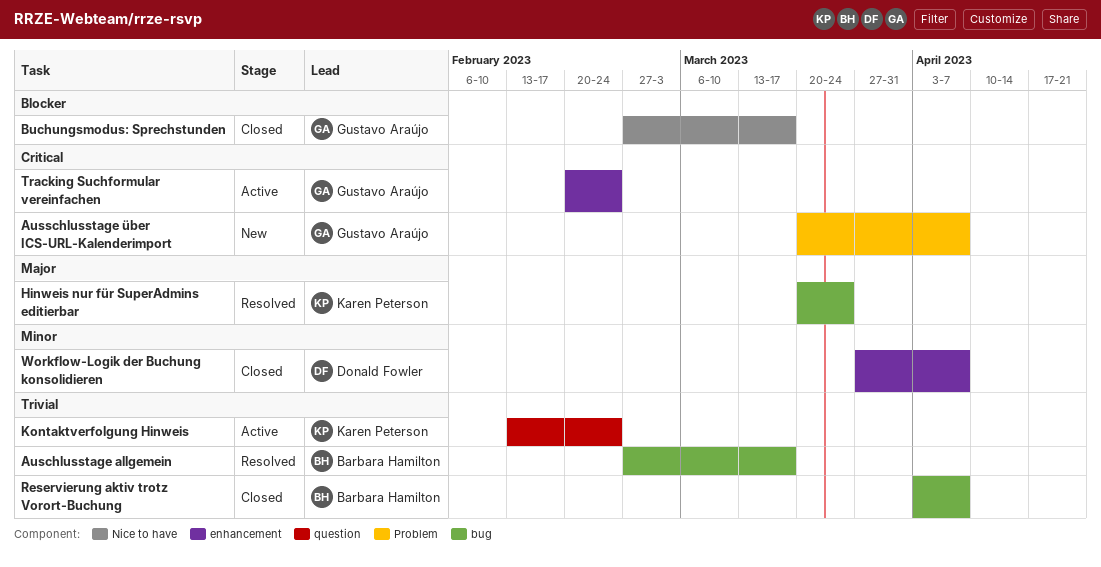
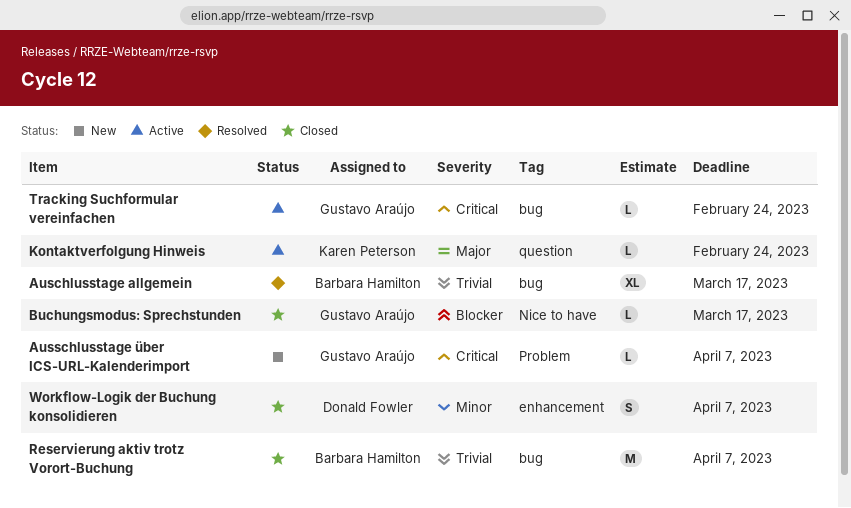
Hinweis nur für SuperAdmins editierbar: present -> none
Kontaktverfolgung Hinweis, priority: Trivial -> Major
Tracking Suchformular vereinfachen, label: enhancement -> bug

